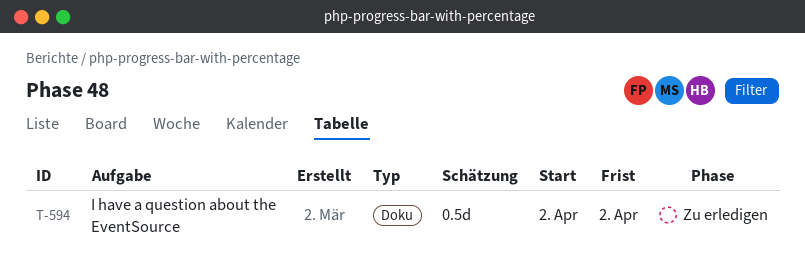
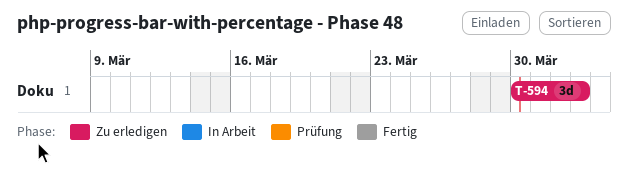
T-594, estimate: 0.5d -> 3d
T-594, start: Apr 2 -> Mar 30

